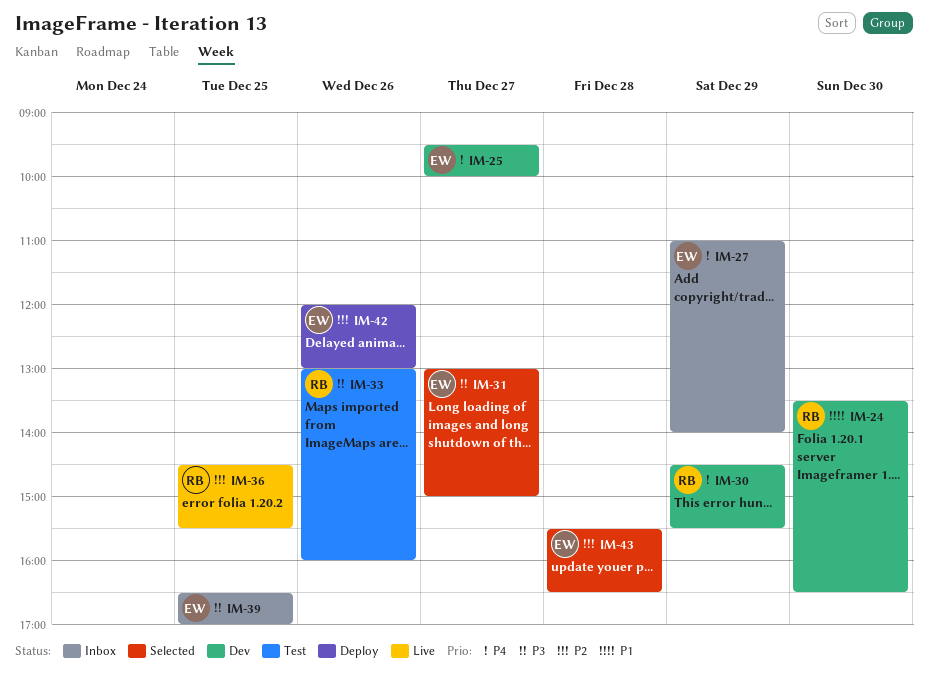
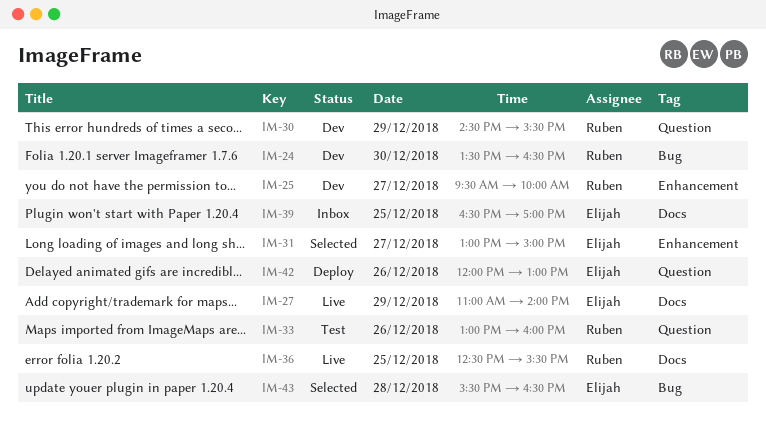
IM-25, owner: Elijah -> Ruben
IM-27, status: Inbox -> Live
IM-36, begins: 14:30 -> 12:30

